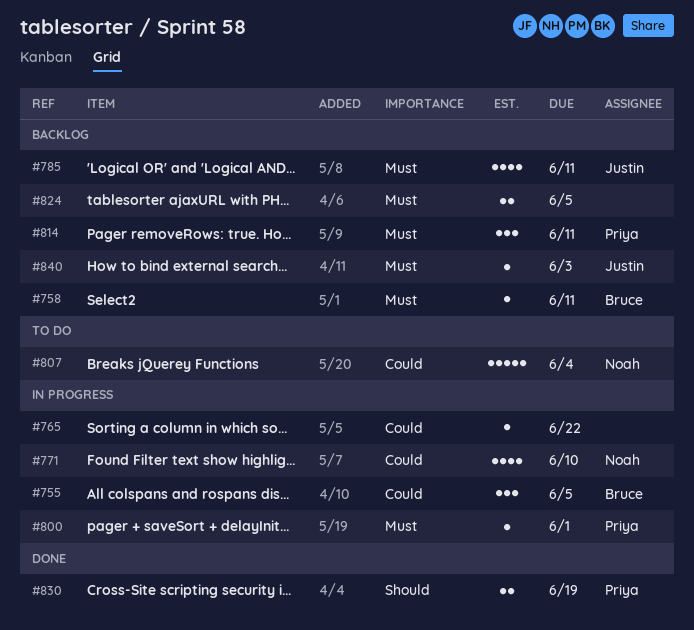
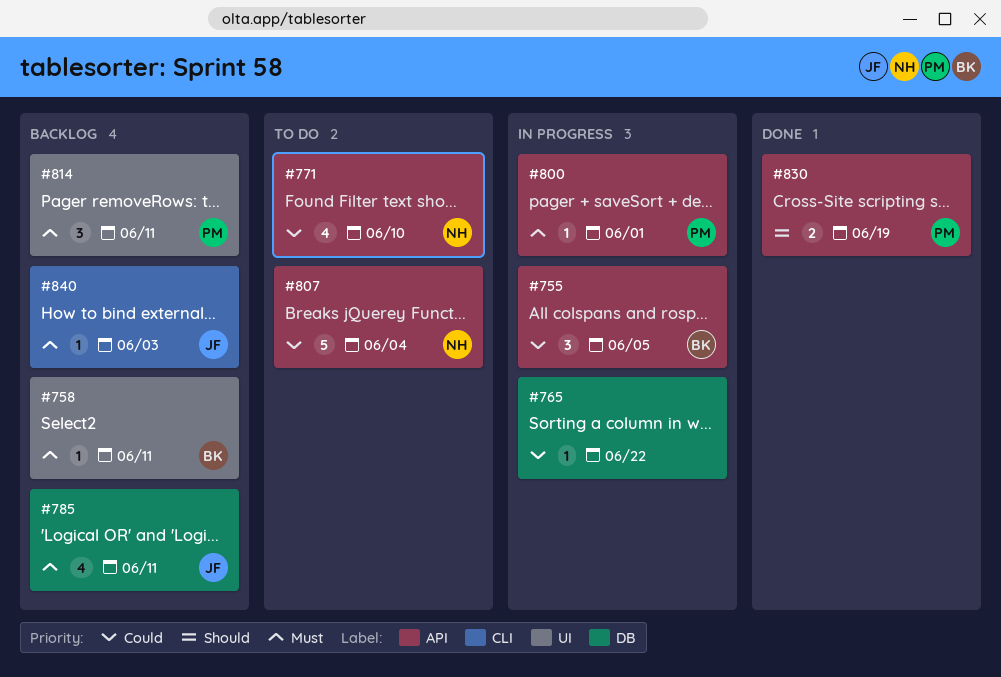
#771, status: In progress -> To do
#824: present -> none

